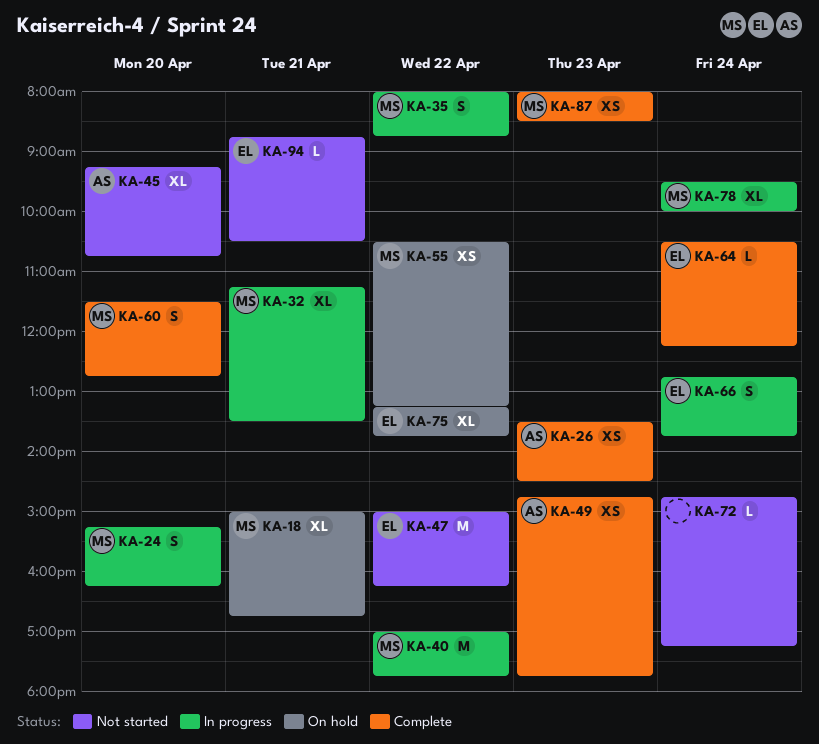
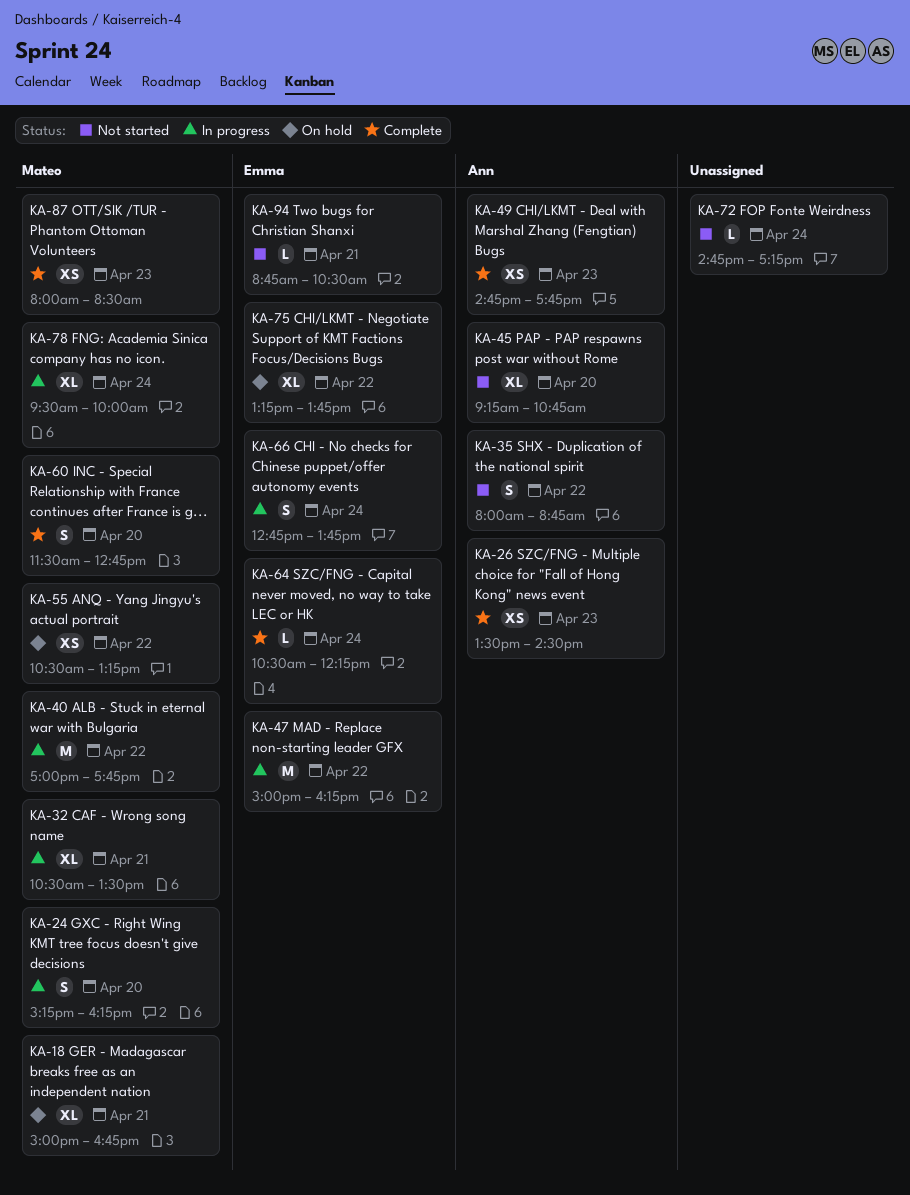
KA-32, begins: 11:15 -> 10:30
KA-35, status: In progress -> Not started
KA-35, owner: Mateo -> Ann
KA-47, status: Not started -> In progress

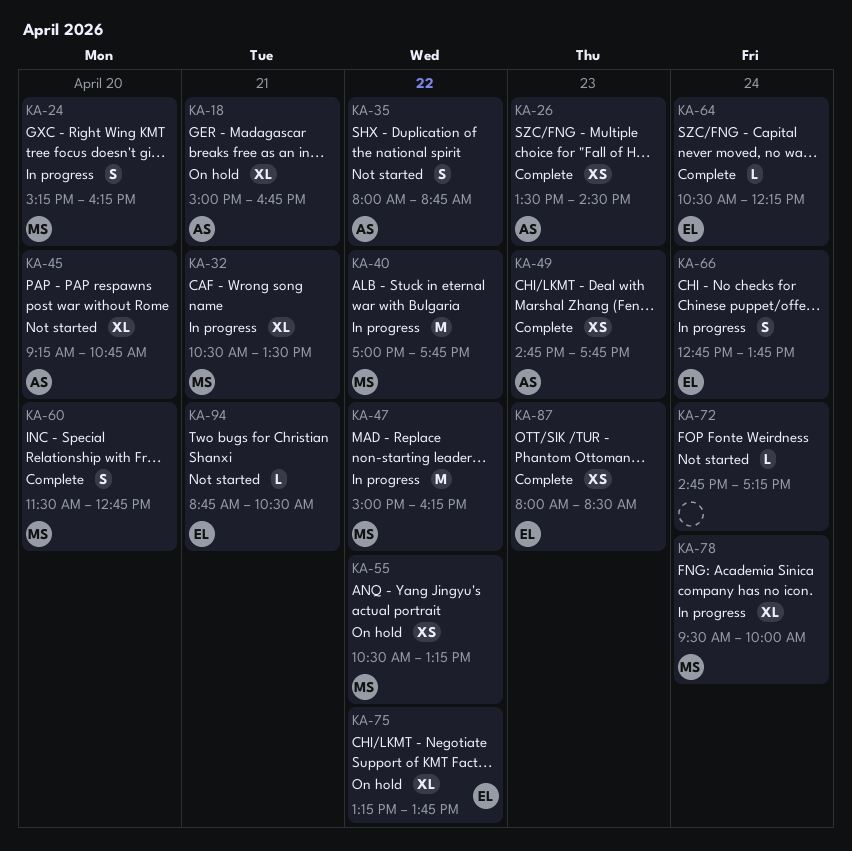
KA-18, owner: Mateo -> Ann
KA-47, owner: Emma -> Mateo
KA-87, owner: Mateo -> Emma

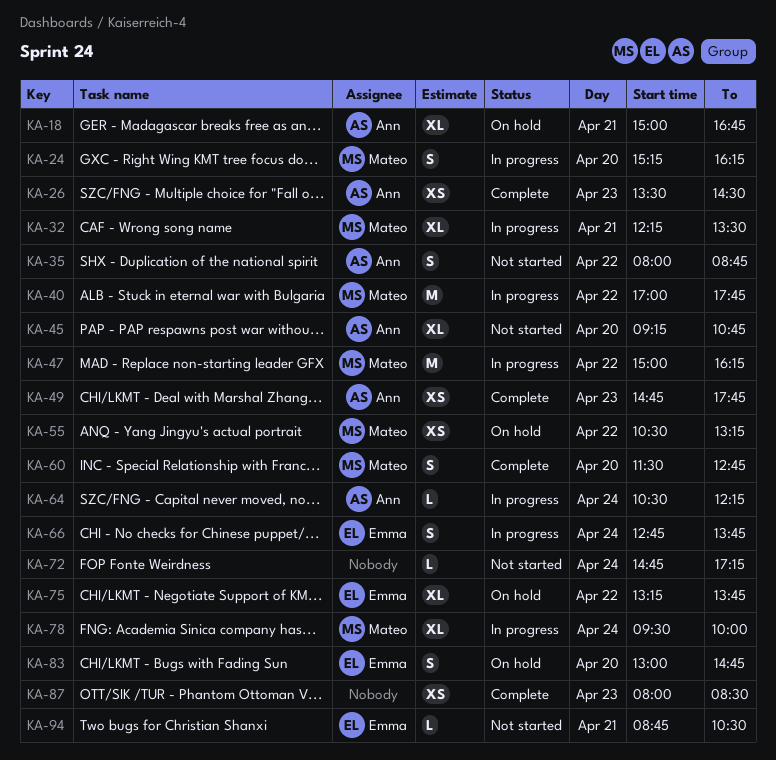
KA-32, begins: 10:30 -> 12:15
KA-64, status: Complete -> In progress
KA-64, owner: Emma -> Ann
KA-83: none -> present
KA-87, owner: Emma -> none

